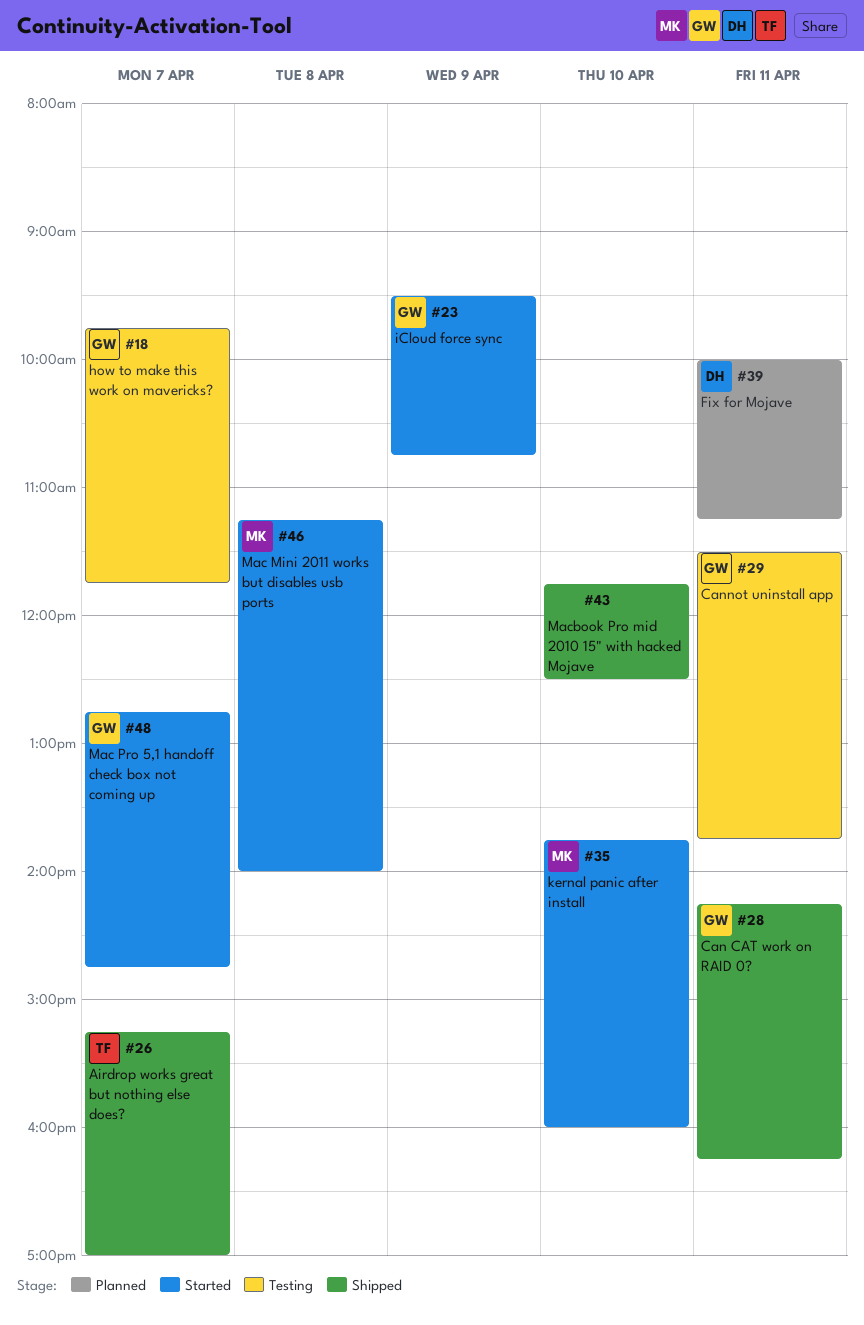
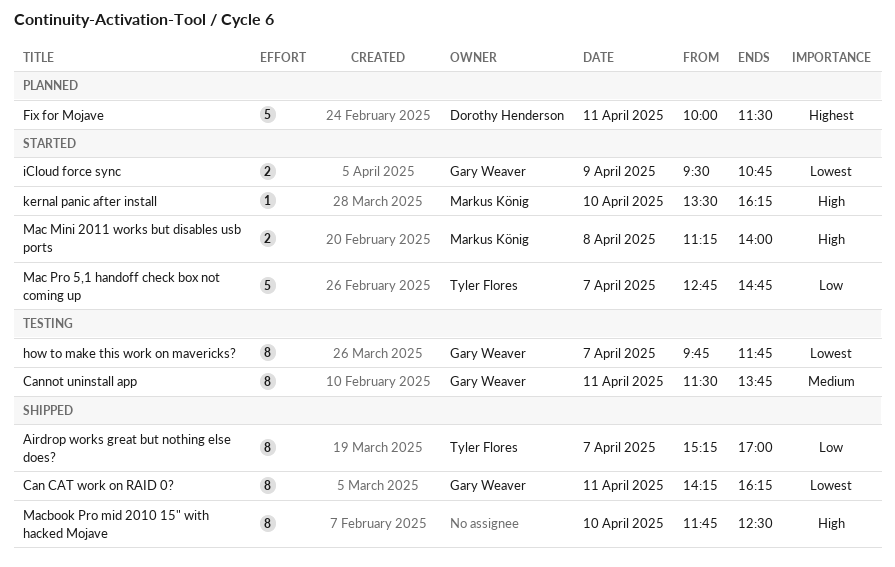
Fix for Mojave, ends: 11:15 -> 11:30
kernal panic after install, begins: 13:45 -> 13:30
kernal panic after install, ends: 16:00 -> 16:15
Mac Pro 5,1 handoff check box not coming up, owner: Gary Weaver -> Tyler Flores

